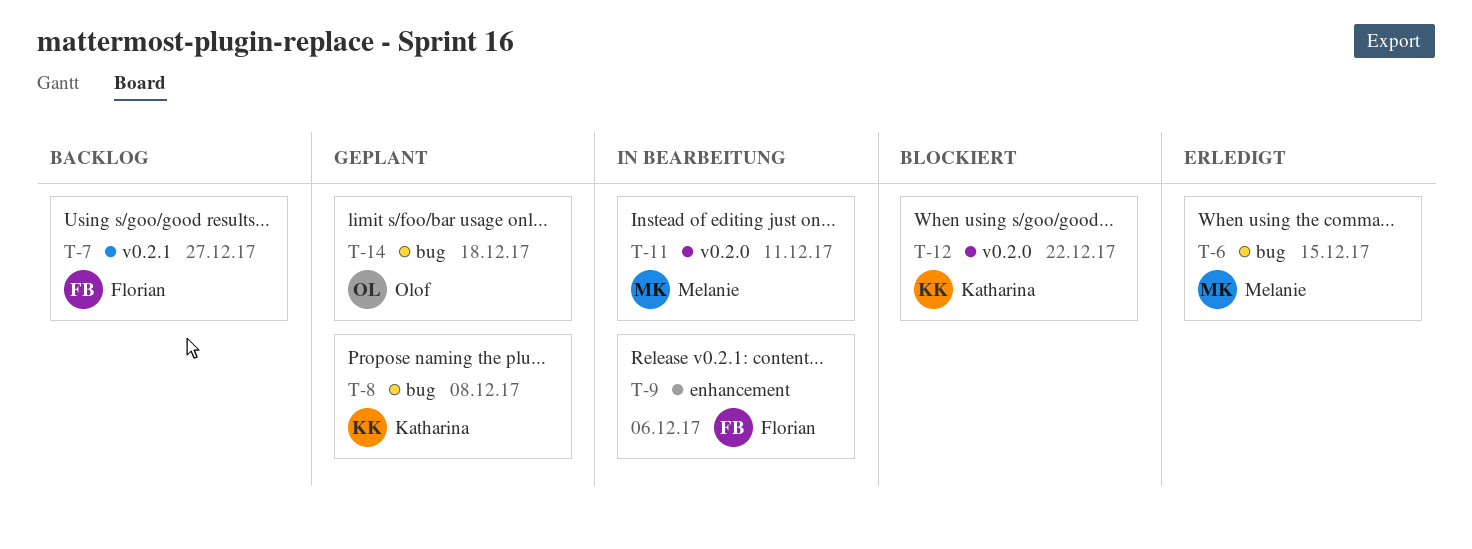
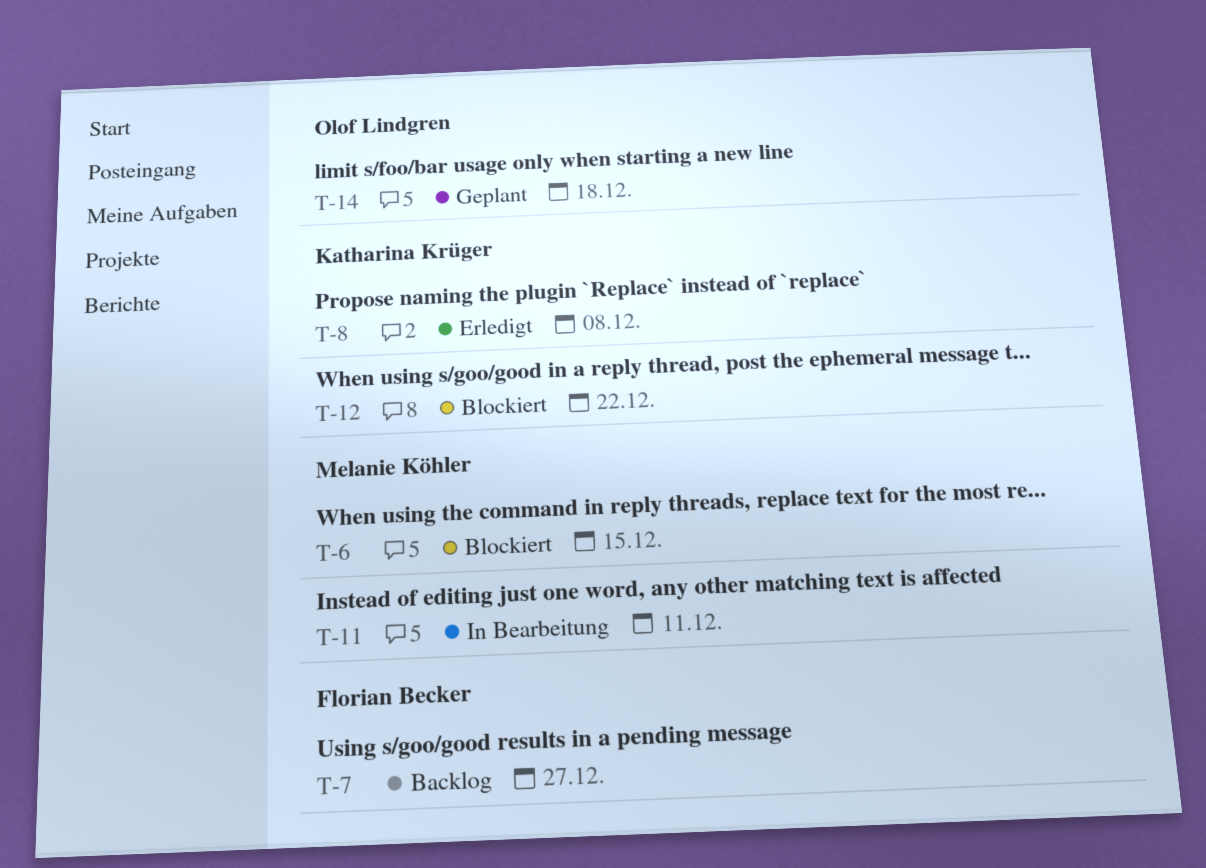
T-6, status: Erledigt -> Blockiert
T-8, status: Geplant -> Erledigt
T-9: present -> none

